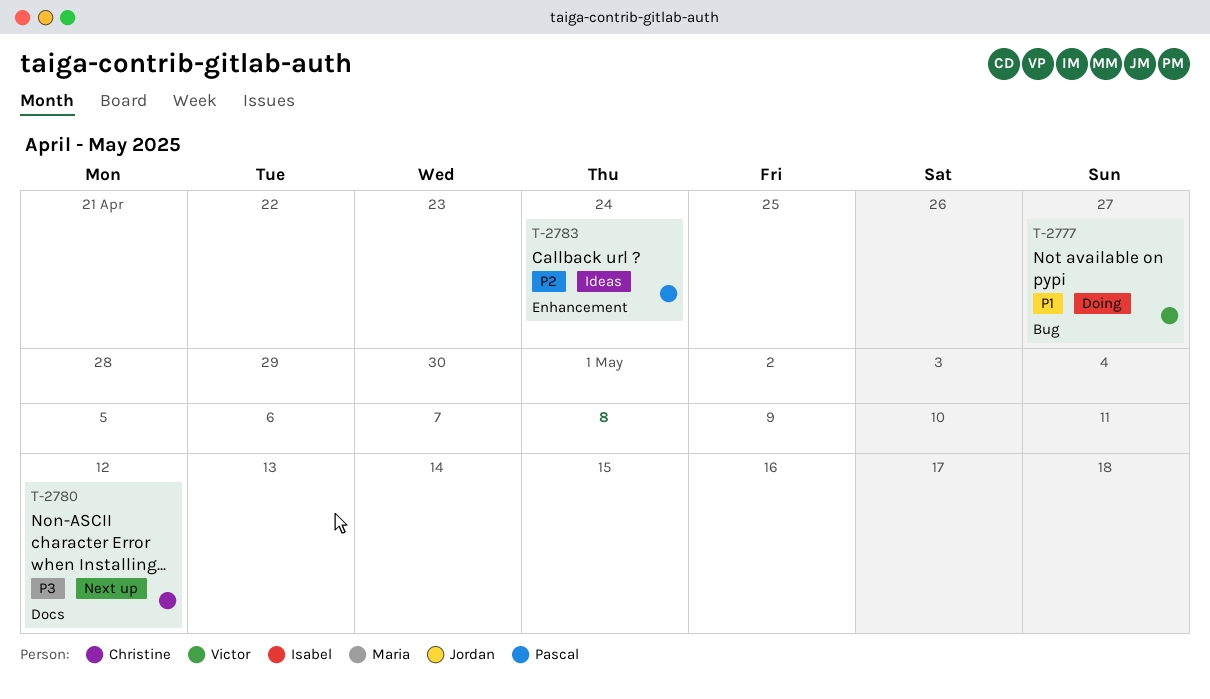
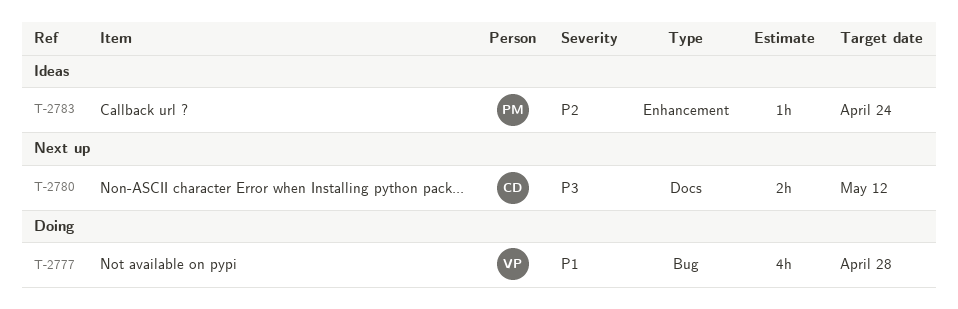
T-2777, due: Apr 27 -> Apr 28

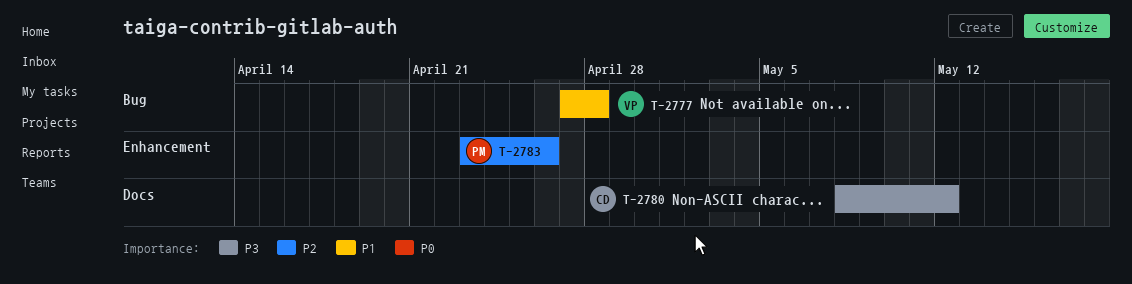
T-2783, due: Apr 24 -> Apr 26

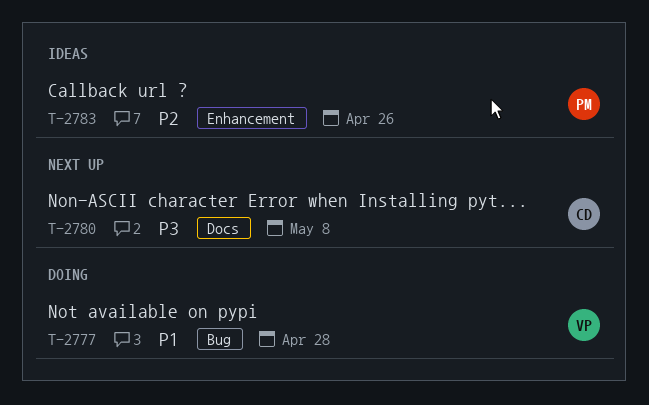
T-2780, due: May 12 -> May 8

